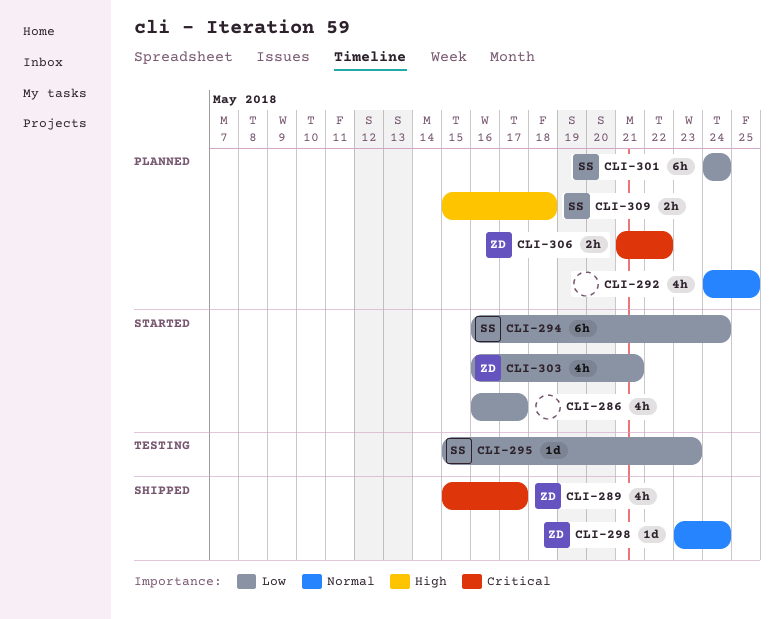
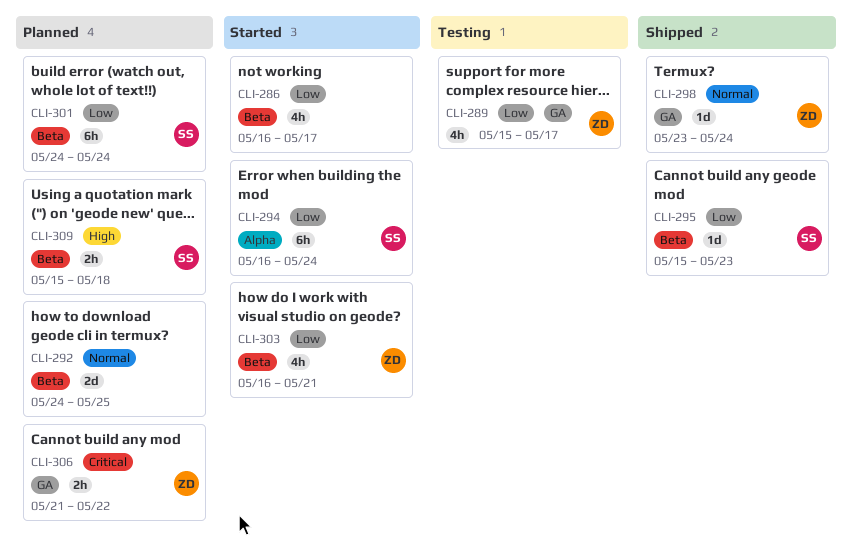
CLI-289, status: Shipped -> Testing
CLI-289, priority: Critical -> Low
CLI-292, estimate: 4h -> 2d
CLI-295, status: Testing -> Shipped

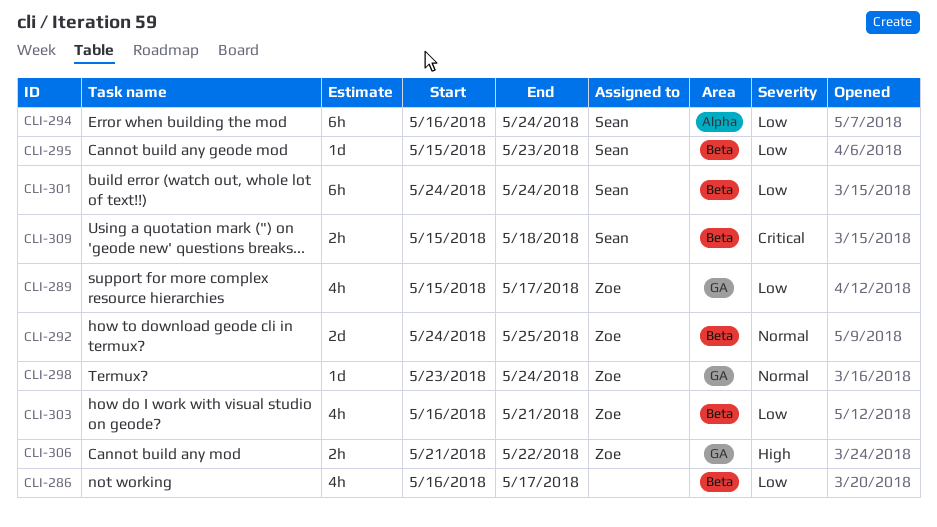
CLI-292, owner: none -> Zoe
CLI-306, priority: Critical -> High
CLI-309, priority: High -> Critical

